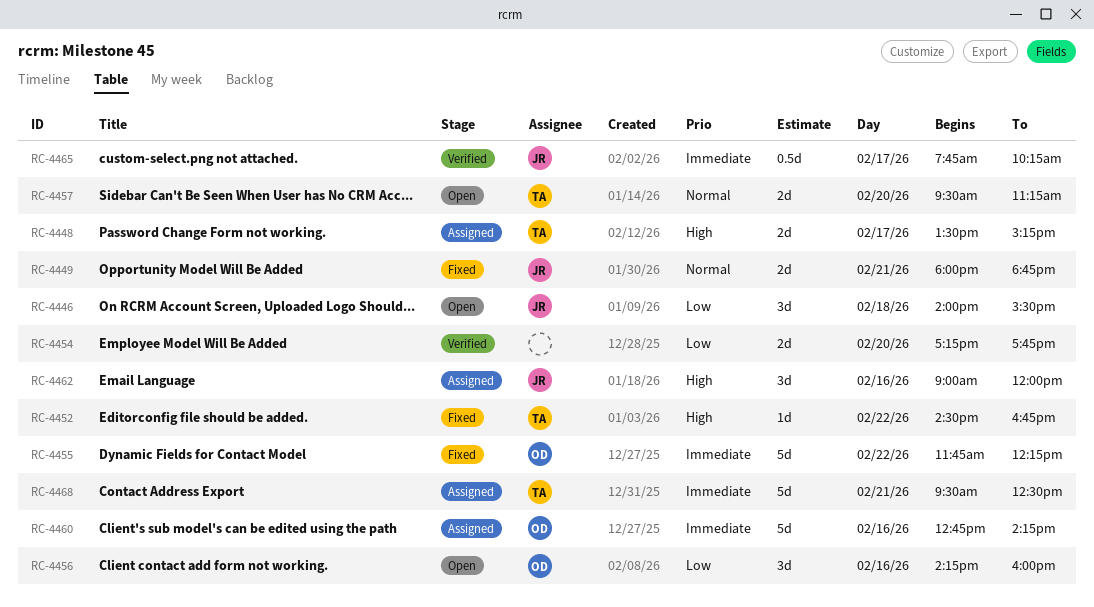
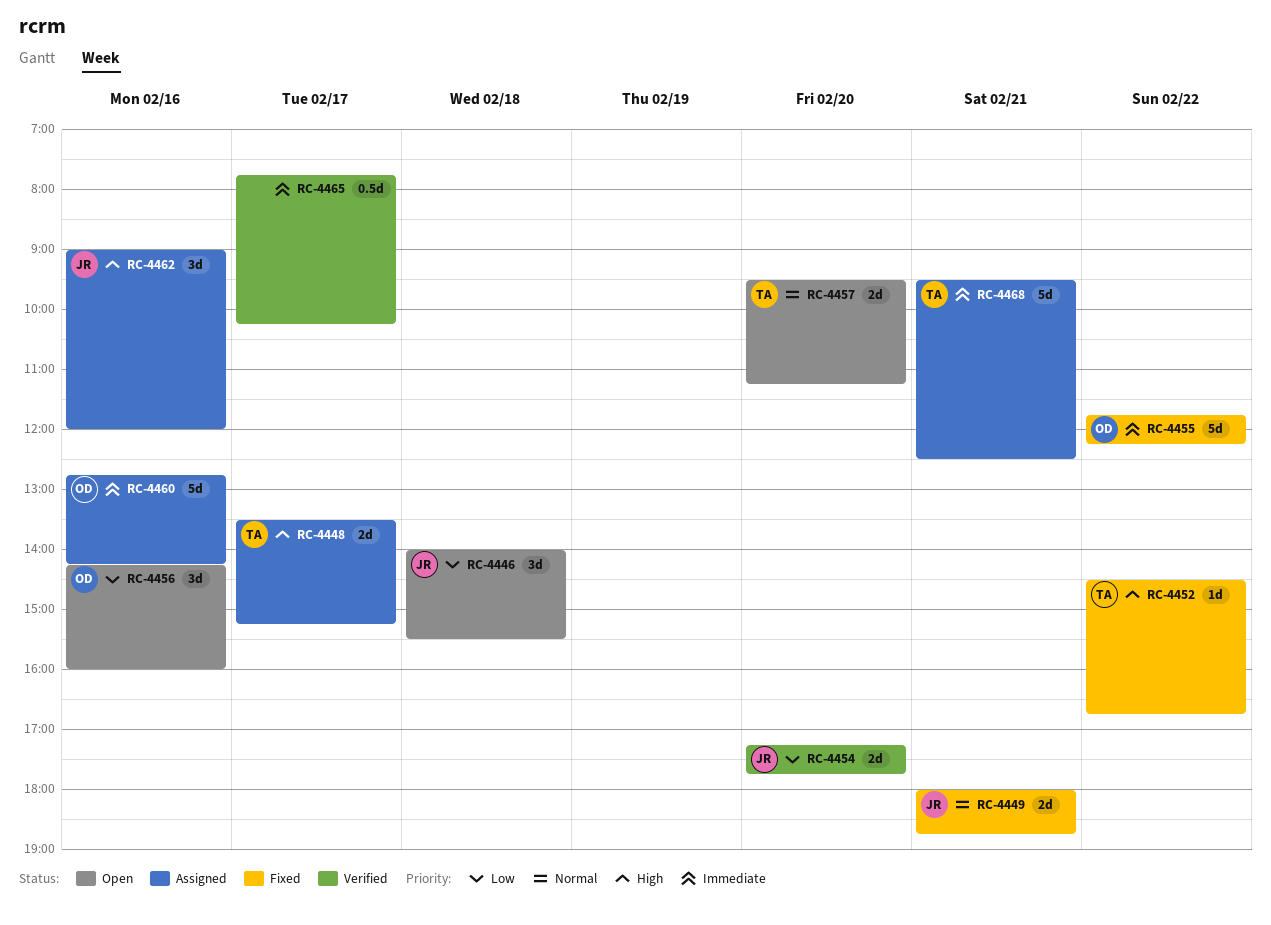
RC-4454, owner: none -> JR
RC-4465, owner: JR -> none

